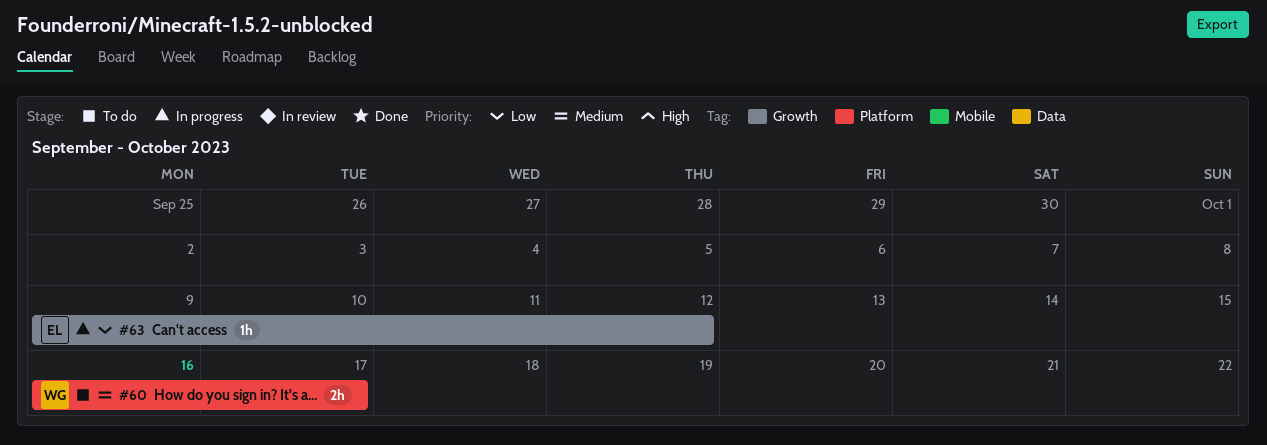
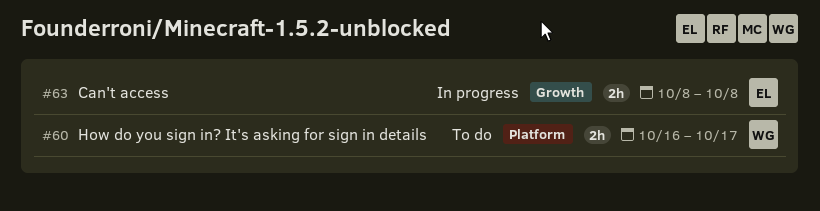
#63, estimate: 1h -> 2h
#63, start: Oct 9 -> Oct 8
#63, due: Oct 12 -> Oct 8

